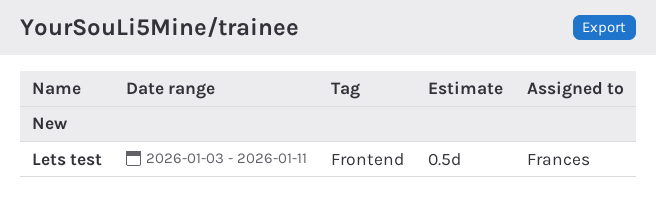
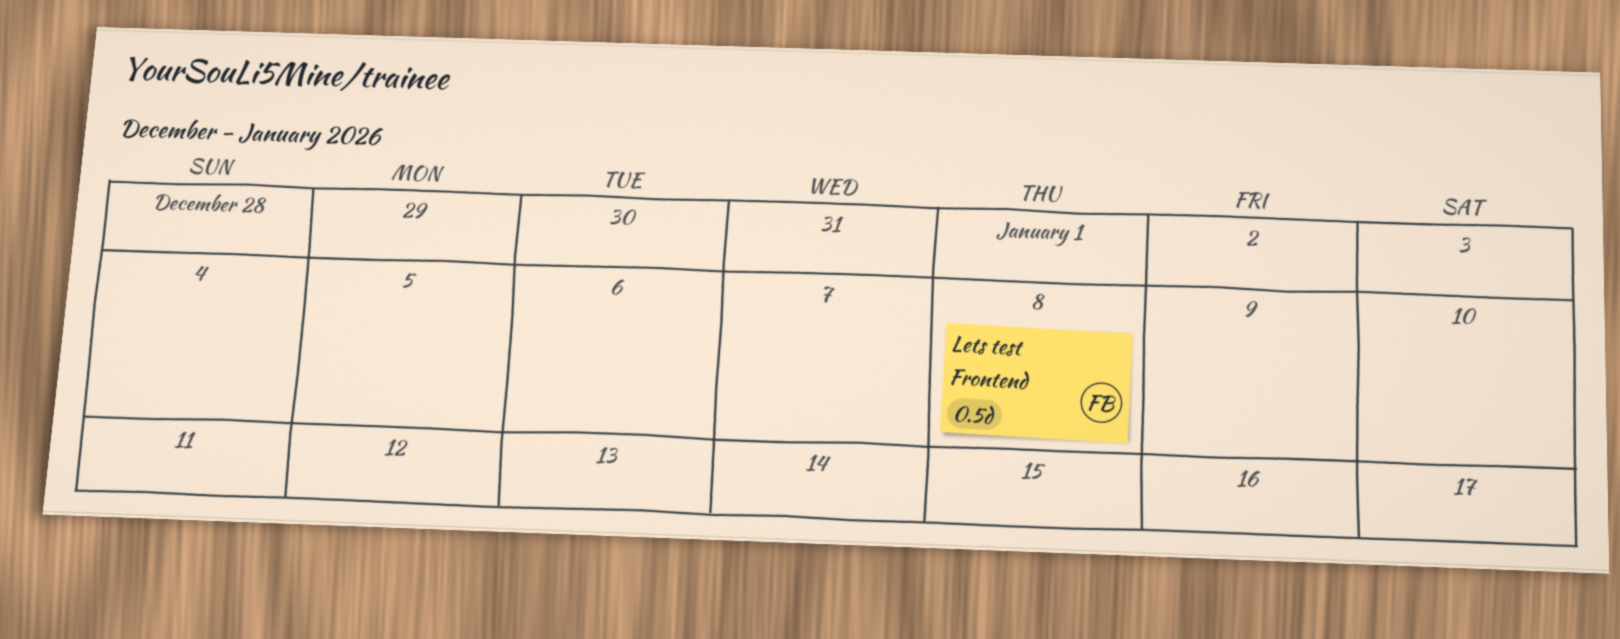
Lets test, due: Jan 11 -> Jan 8

